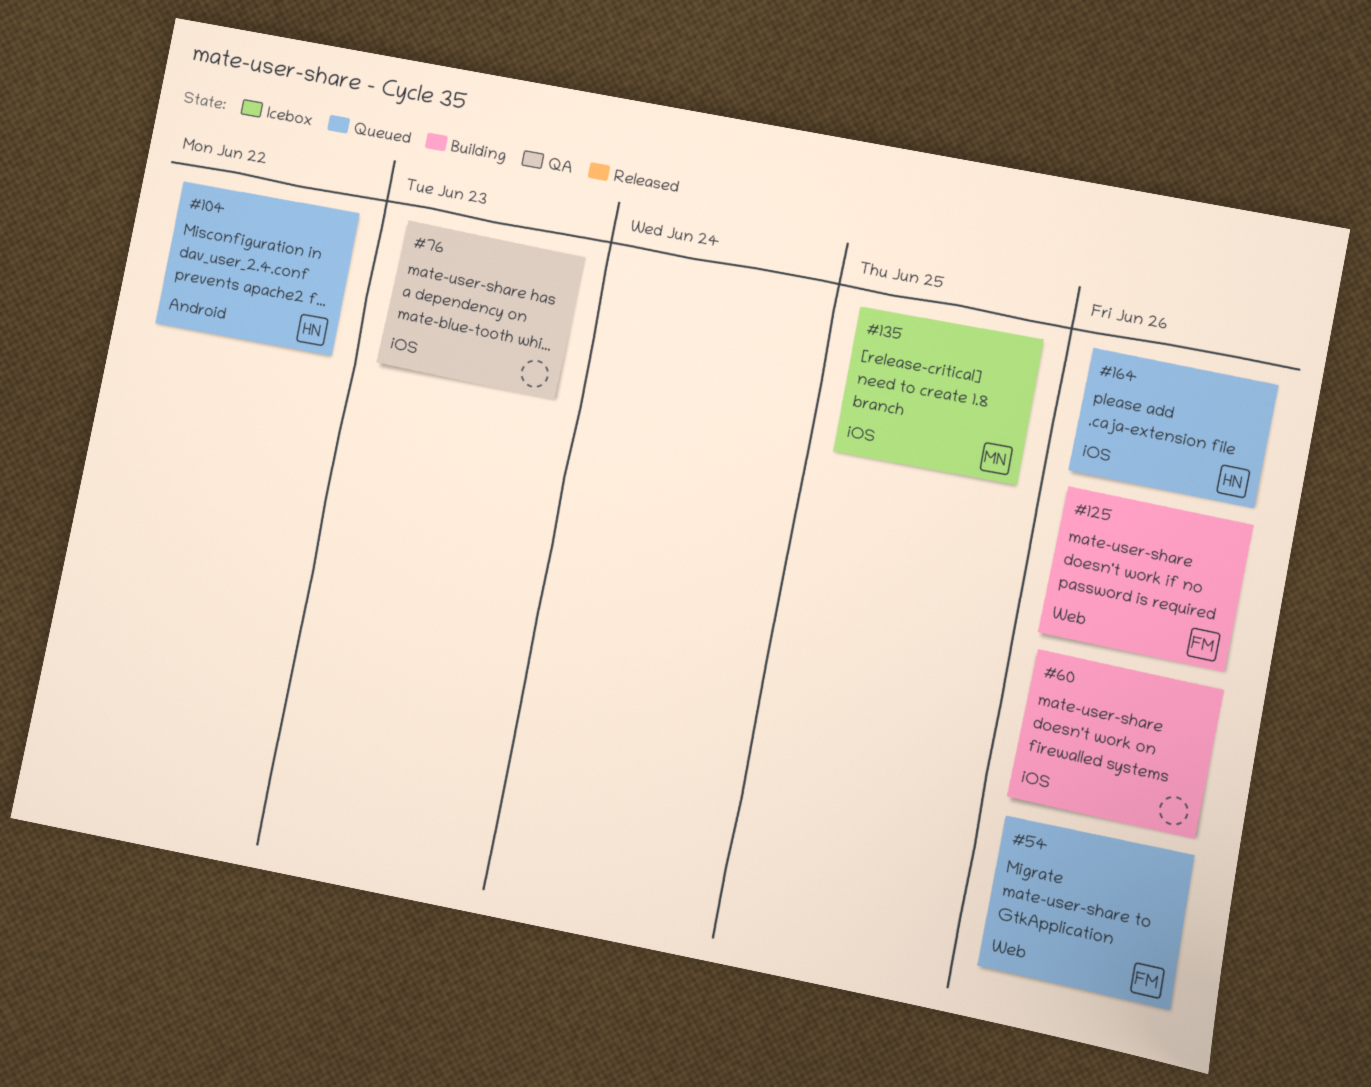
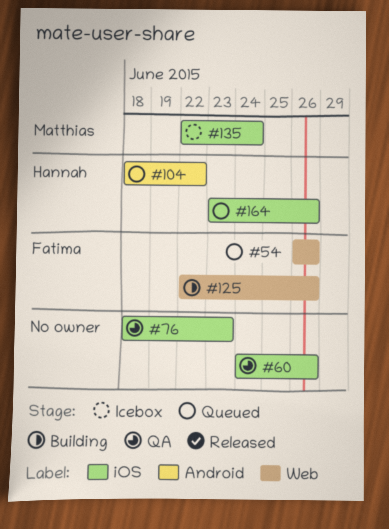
#60, status: Building -> QA
#135, due: Jun 25 -> Jun 24

